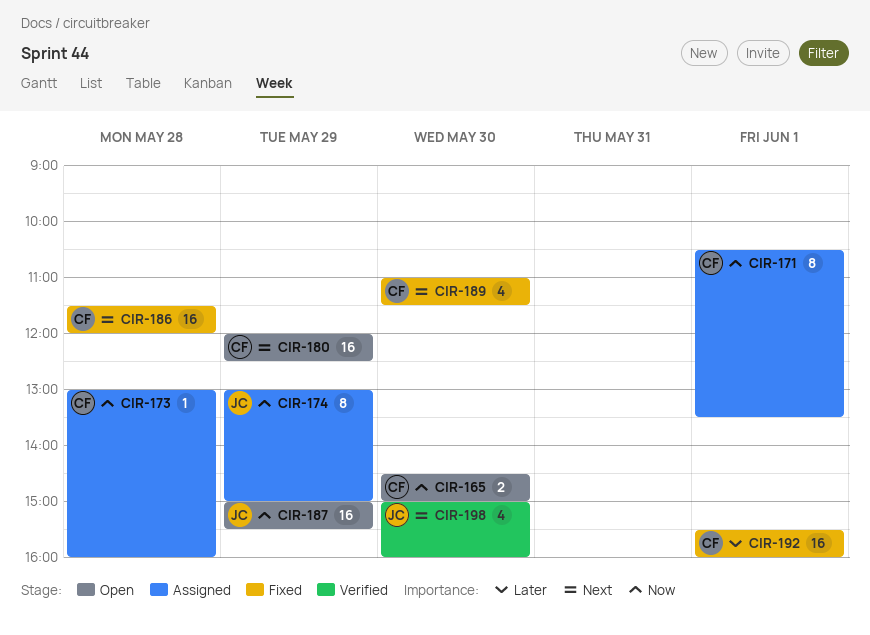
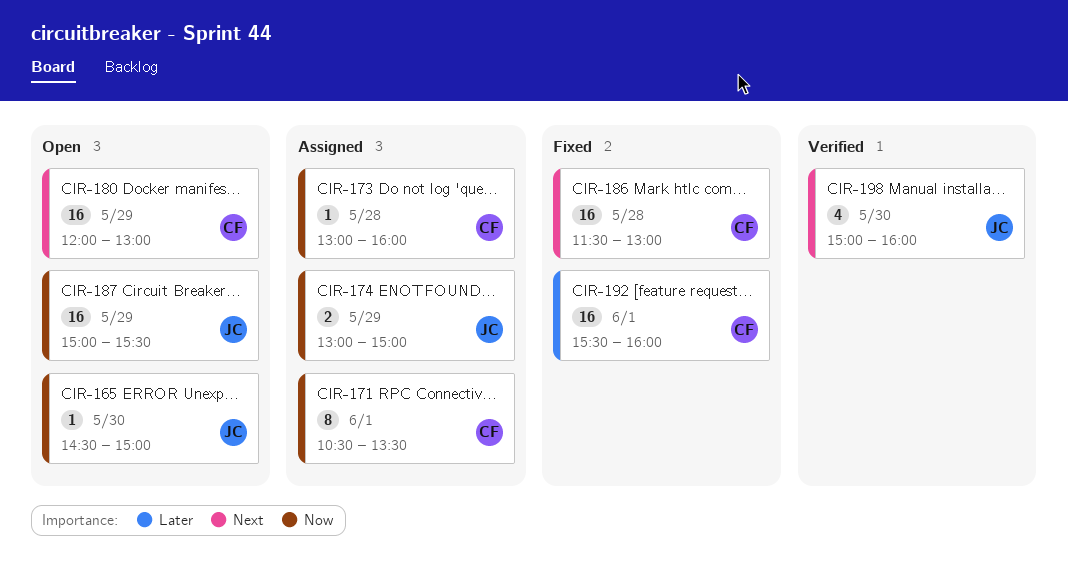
CIR-165, owner: CF -> JC
CIR-165, estimate: 2 -> 1
CIR-174, estimate: 8 -> 2
CIR-180, ends: 12:30 -> 13:00
CIR-186, ends: 12:00 -> 13:00
CIR-189: present -> none

